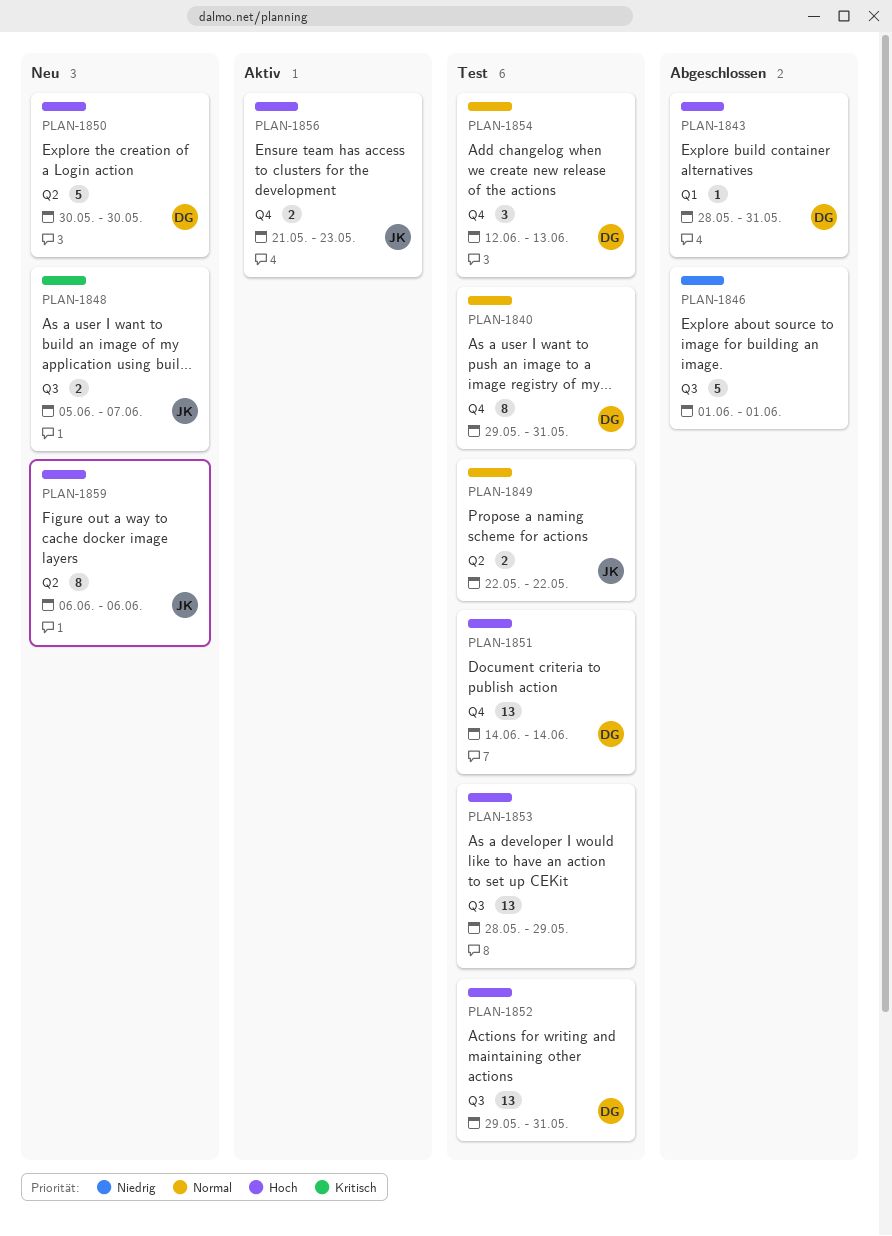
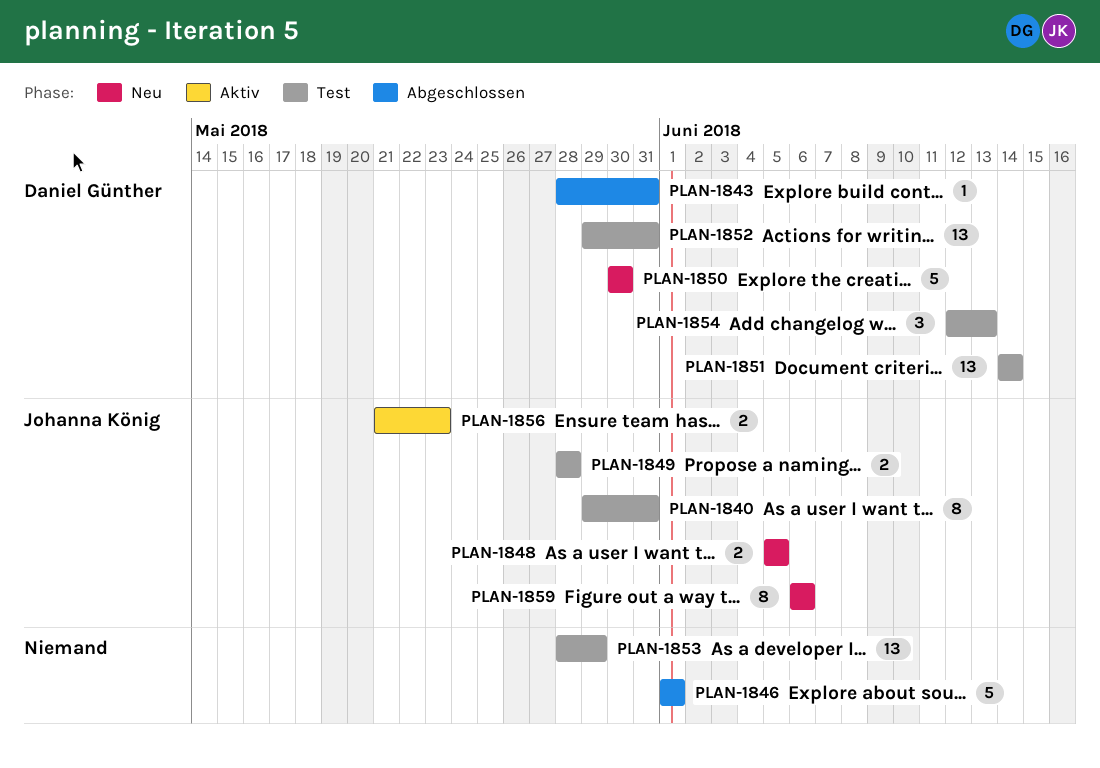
PLAN-1840, owner: Daniel Günther -> Johanna König
PLAN-1848, due: Jun 7 -> Jun 5
PLAN-1849, start: May 22 -> May 28
PLAN-1849, due: May 22 -> May 28

